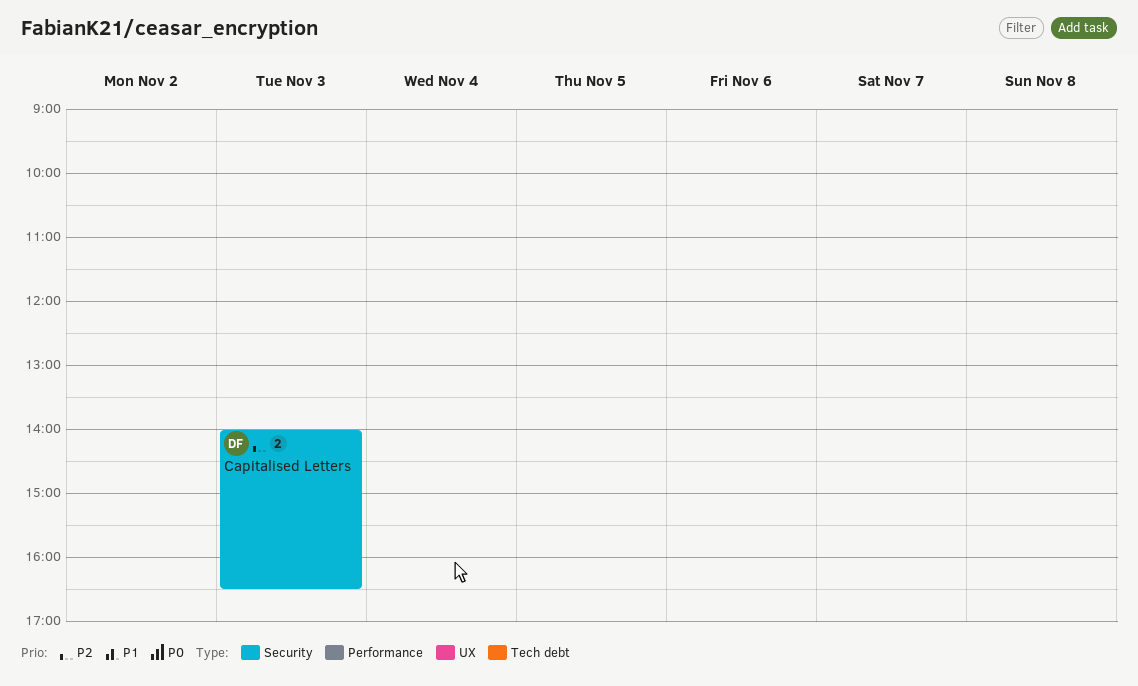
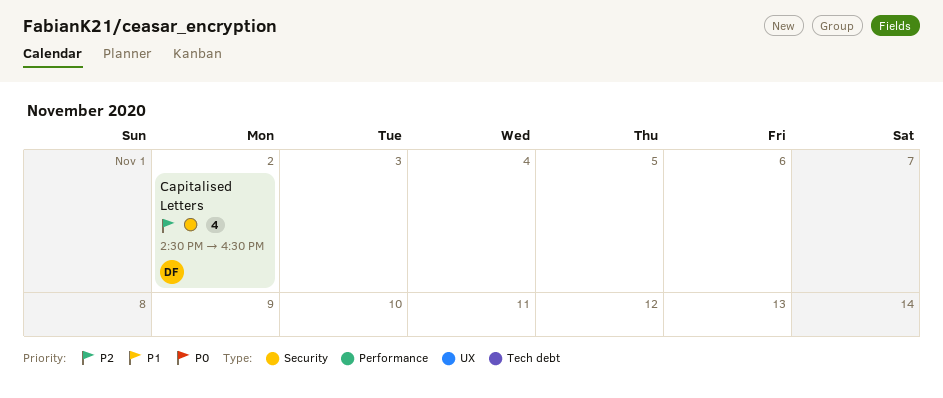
Capitalised Letters, estimate: 2 -> 4
Capitalised Letters, day: Nov 3 -> Nov 2
Capitalised Letters, begins: 14:00 -> 14:30

